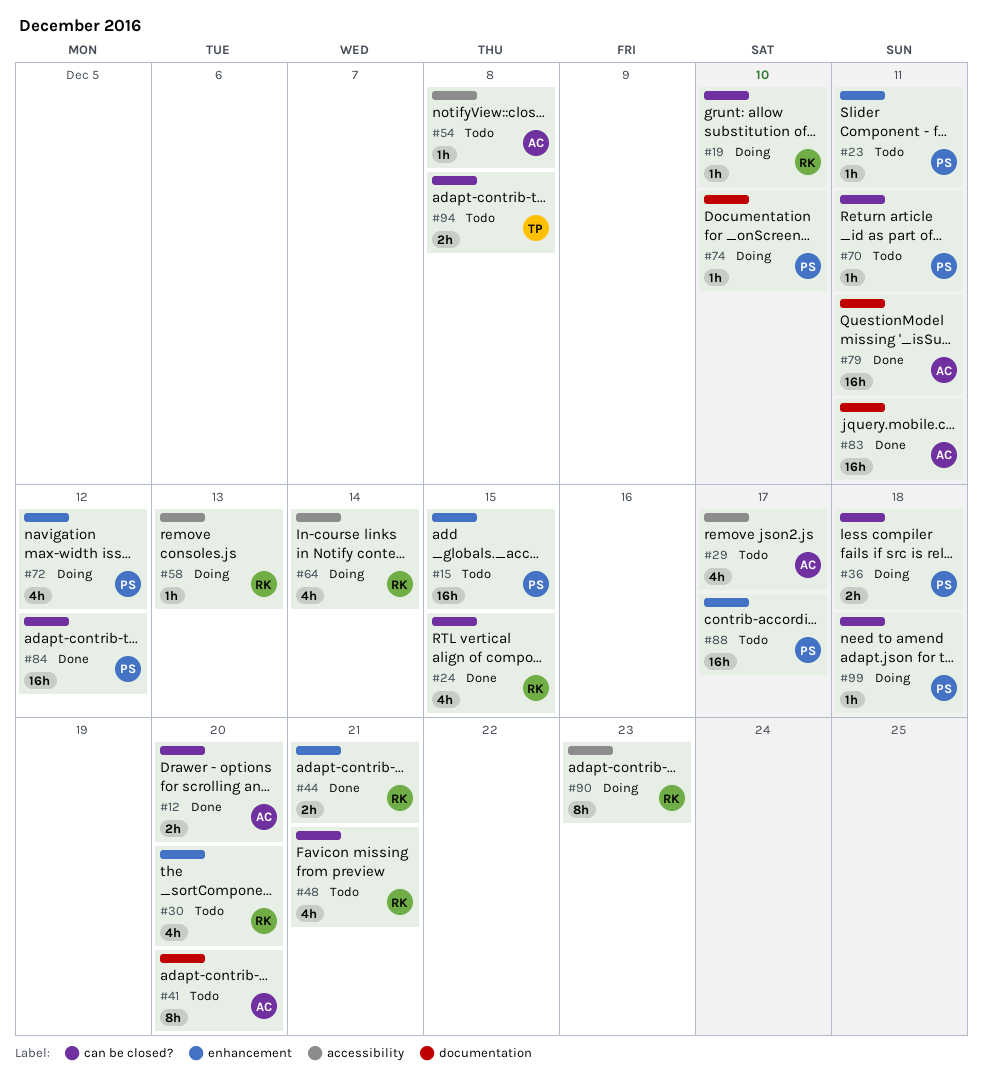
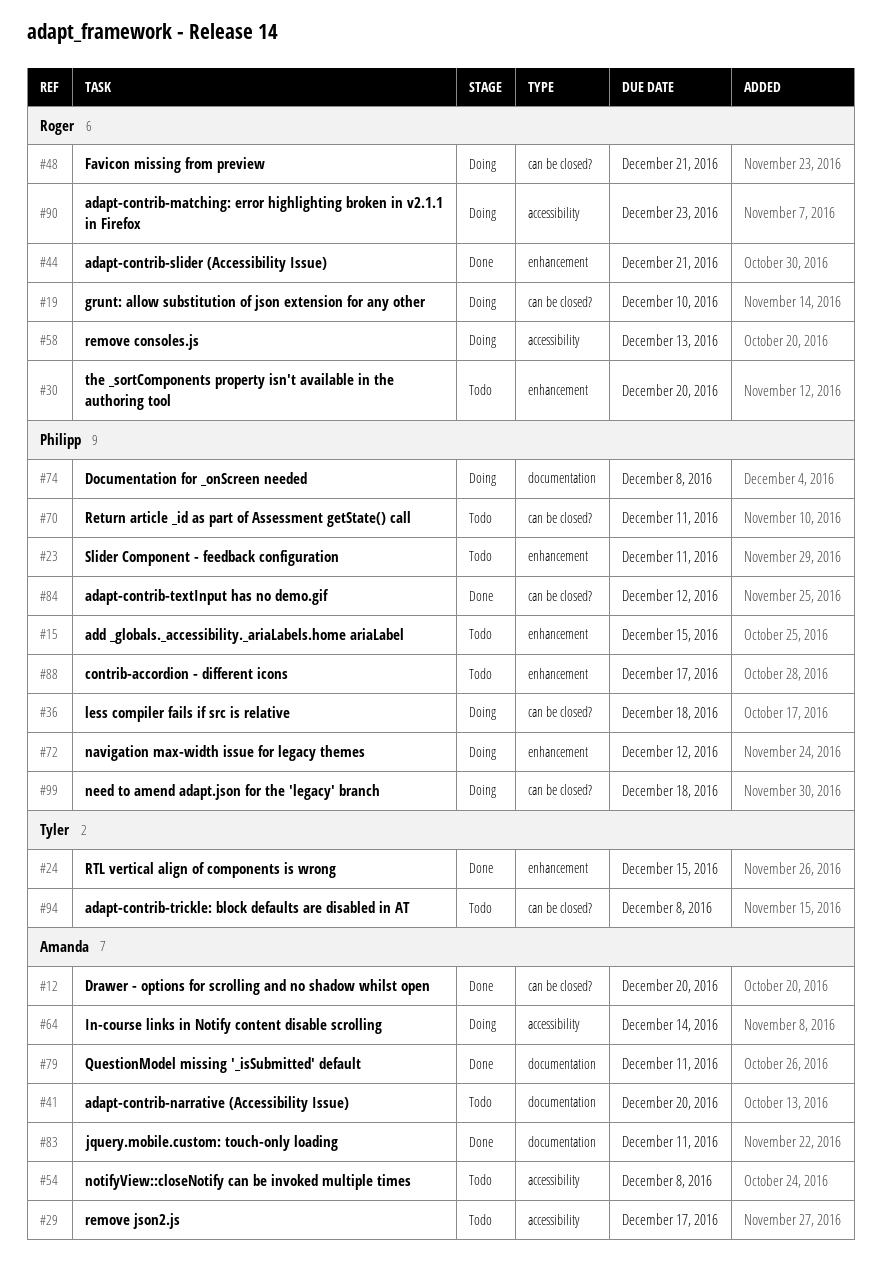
#24, owner: Roger -> Tyler
#24, label: can be closed? -> enhancement
#48, status: Todo -> Doing
#64, owner: Roger -> Amanda
#74, due: Dec 10 -> Dec 8

